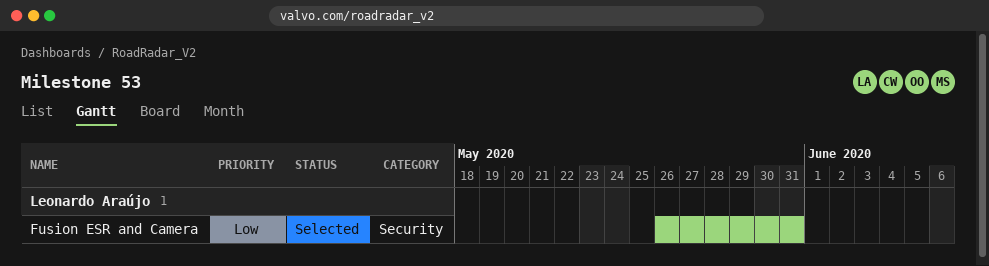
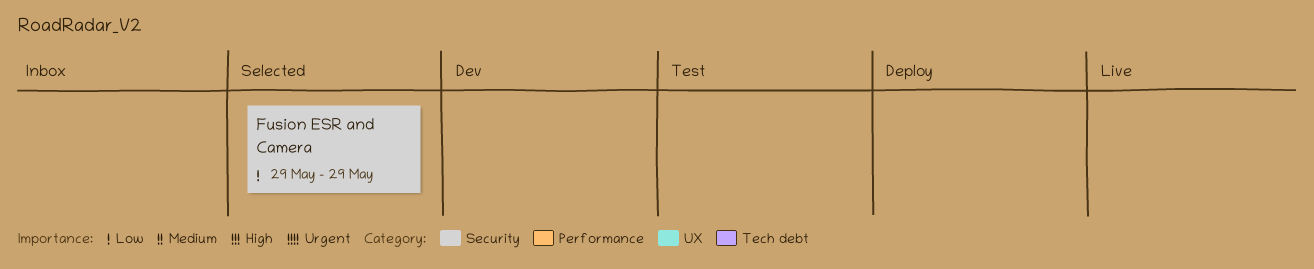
Fusion ESR and Camera, start: May 26 -> May 29
Fusion ESR and Camera, due: May 31 -> May 29

